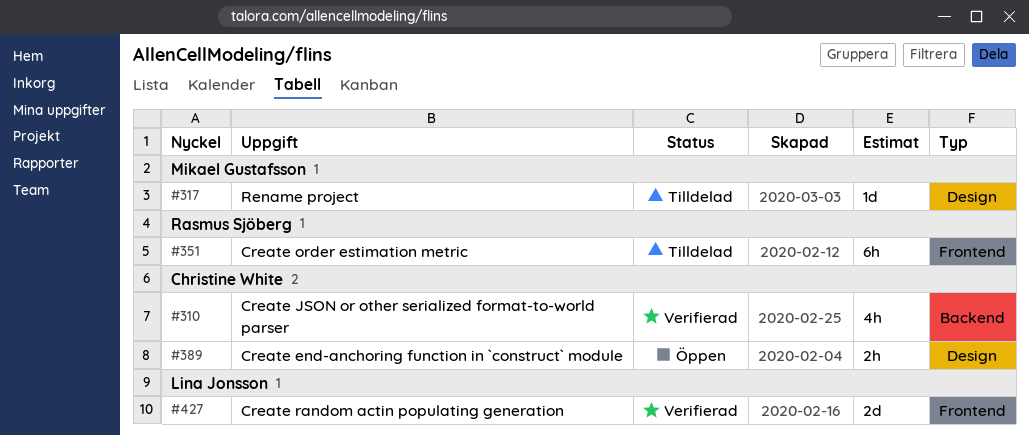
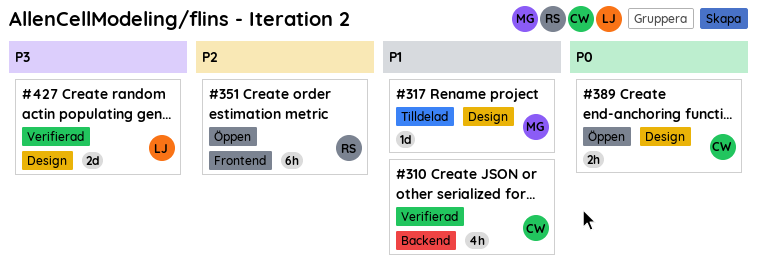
#351, status: Tilldelad -> Öppen
#427, label: Frontend -> Design

